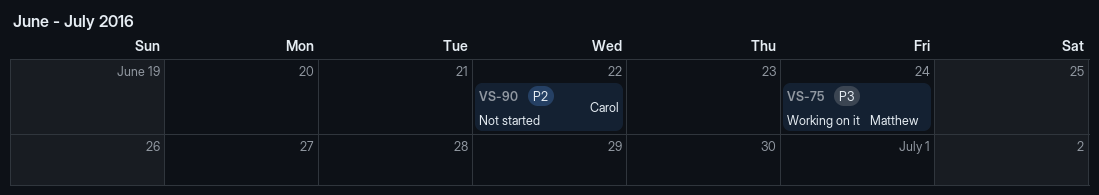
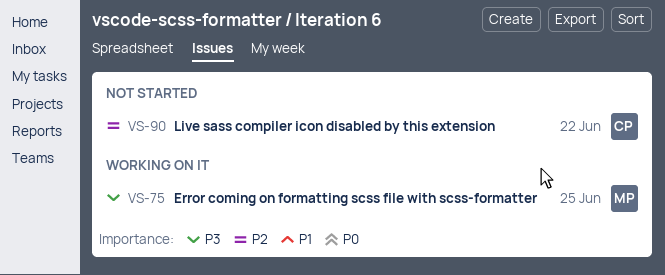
VS-75, due: Jun 24 -> Jun 25

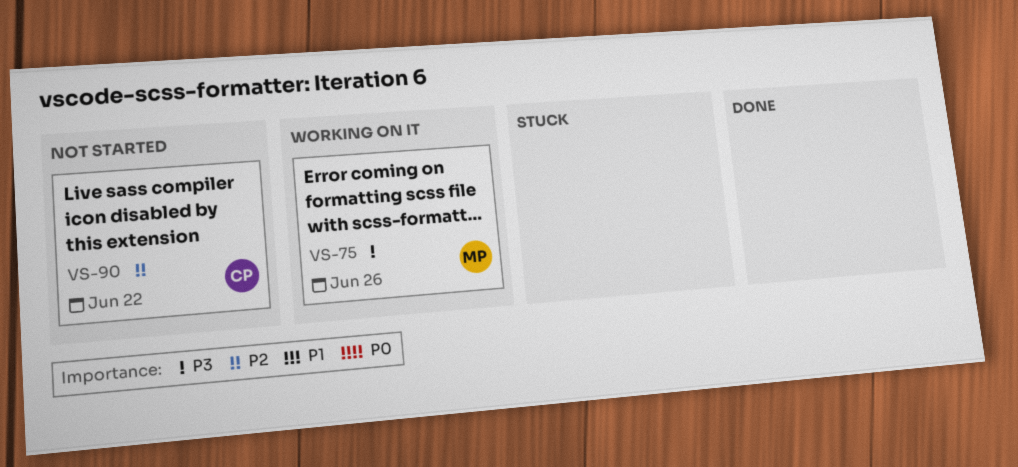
VS-75, due: Jun 25 -> Jun 26

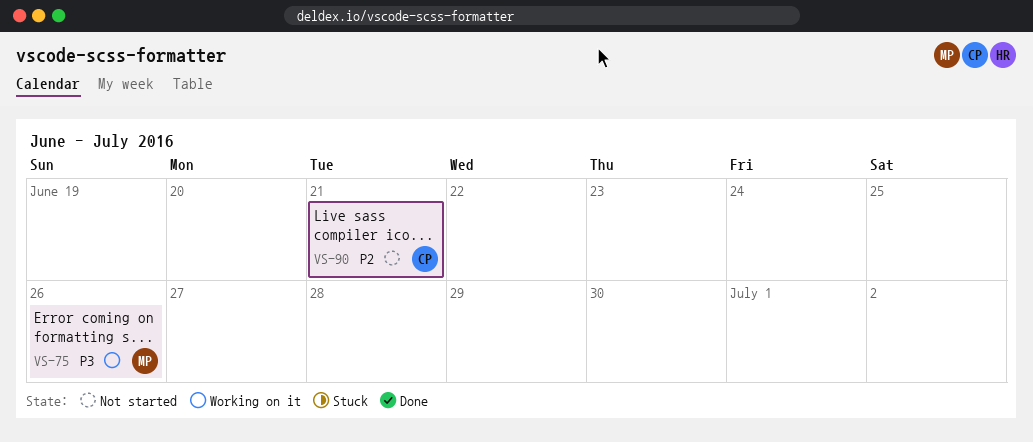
VS-90, due: Jun 22 -> Jun 21

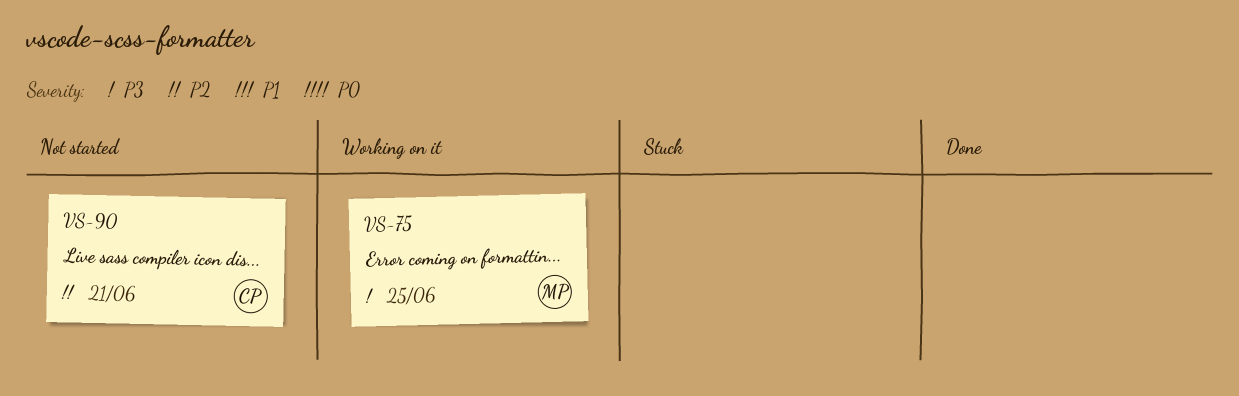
VS-75, due: Jun 26 -> Jun 25

